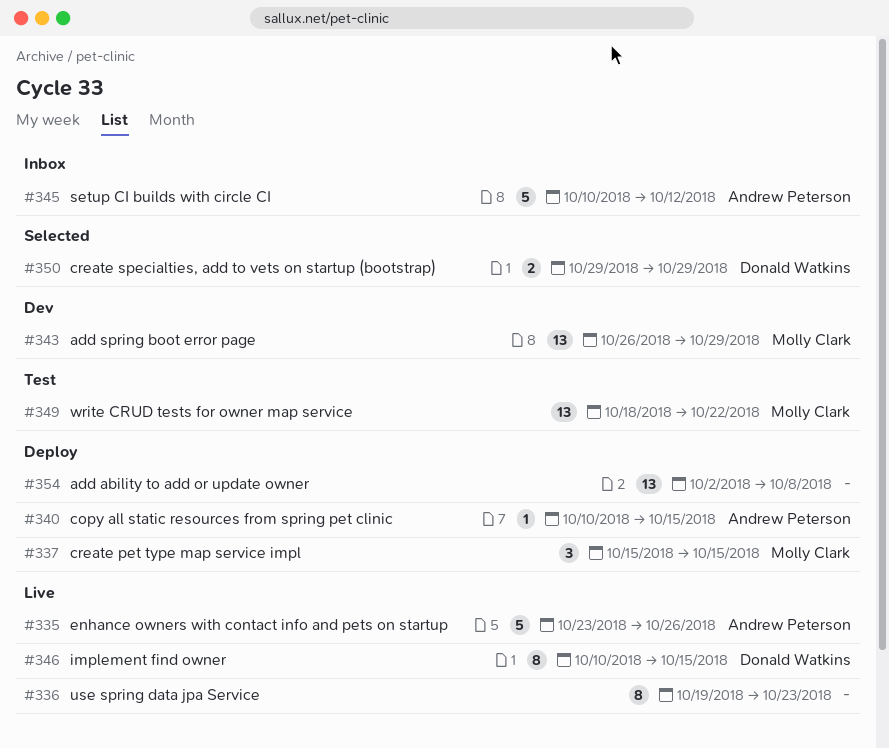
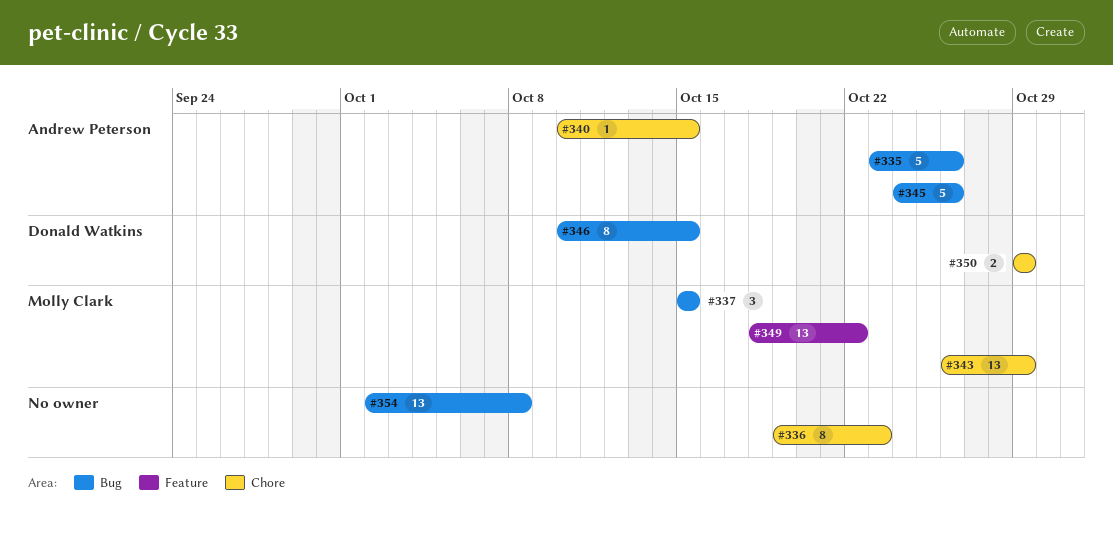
#345, start: Oct 10 -> Oct 24
#345, due: Oct 12 -> Oct 26

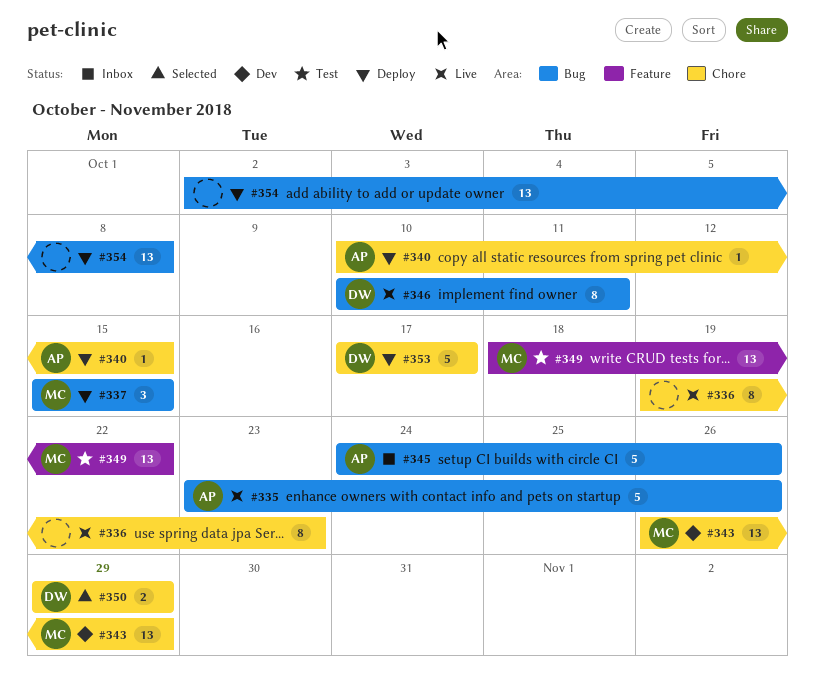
#346, due: Oct 15 -> Oct 11
#353: none -> present

